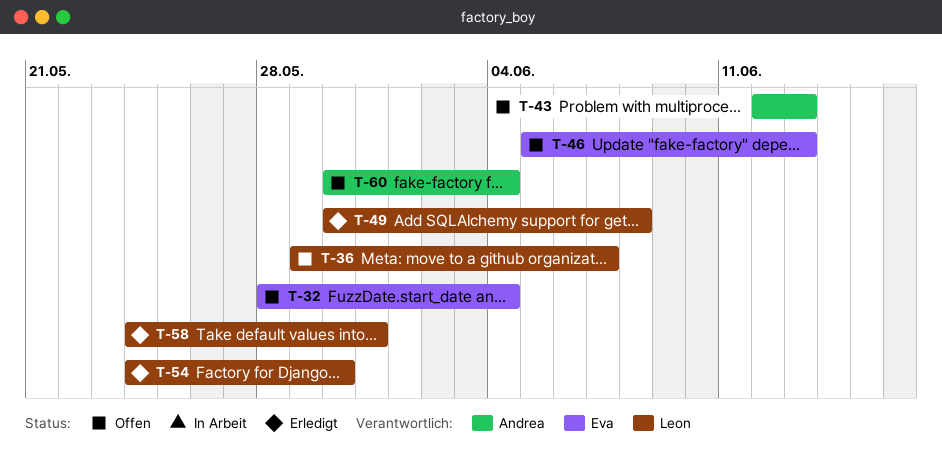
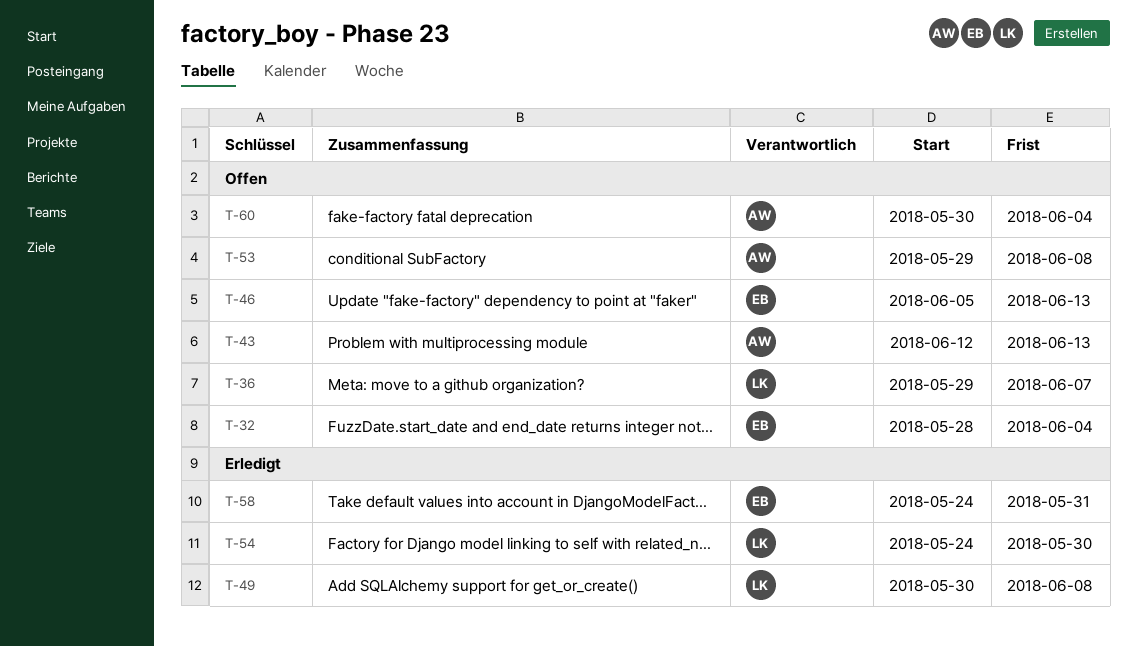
T-53: none -> present
T-58, owner: Leon -> Eva

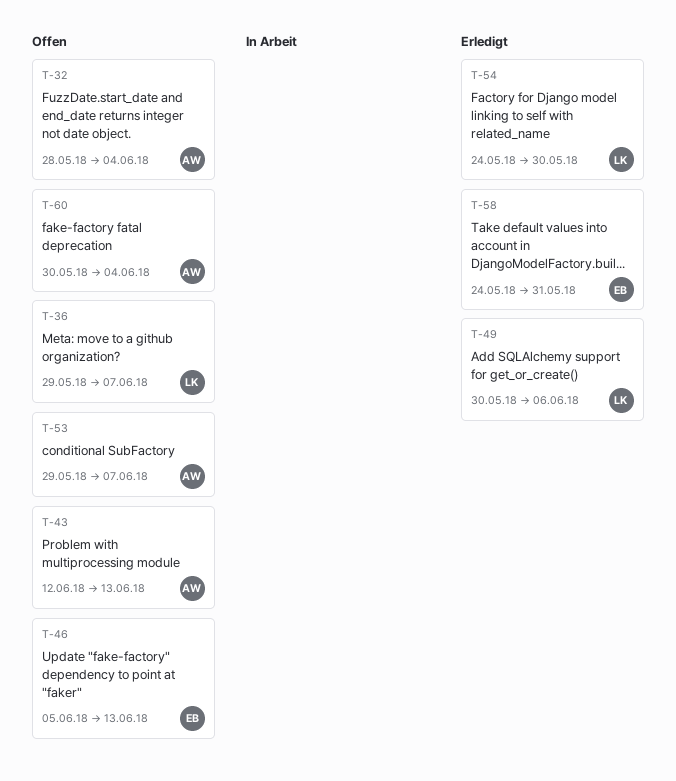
T-32, owner: EB -> AW
T-49, due: Jun 8 -> Jun 6
T-53, due: Jun 8 -> Jun 7

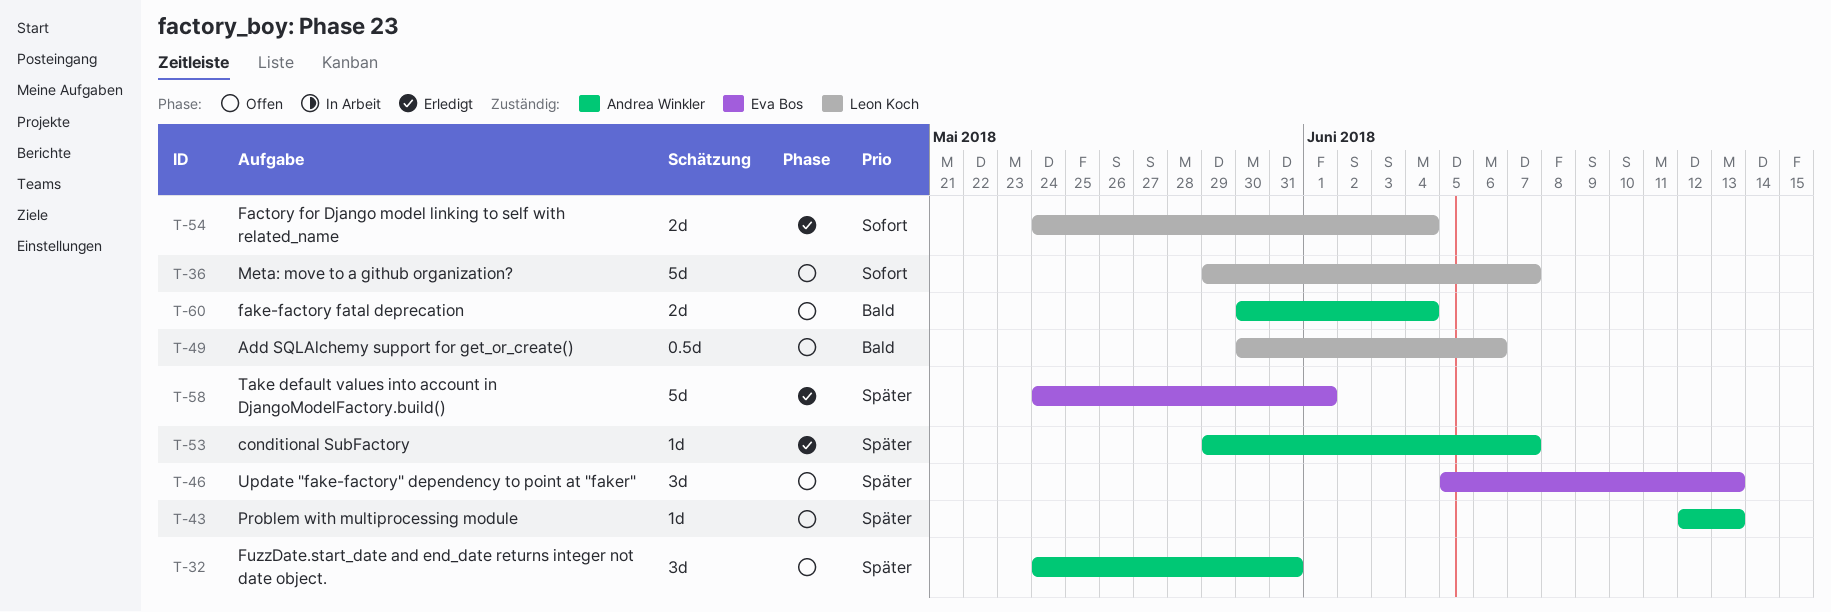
T-32, start: May 28 -> May 24
T-32, due: Jun 4 -> May 31
T-49, status: Erledigt -> Offen
T-53, status: Offen -> Erledigt
T-54, due: May 30 -> Jun 4
T-58, due: May 31 -> Jun 1

